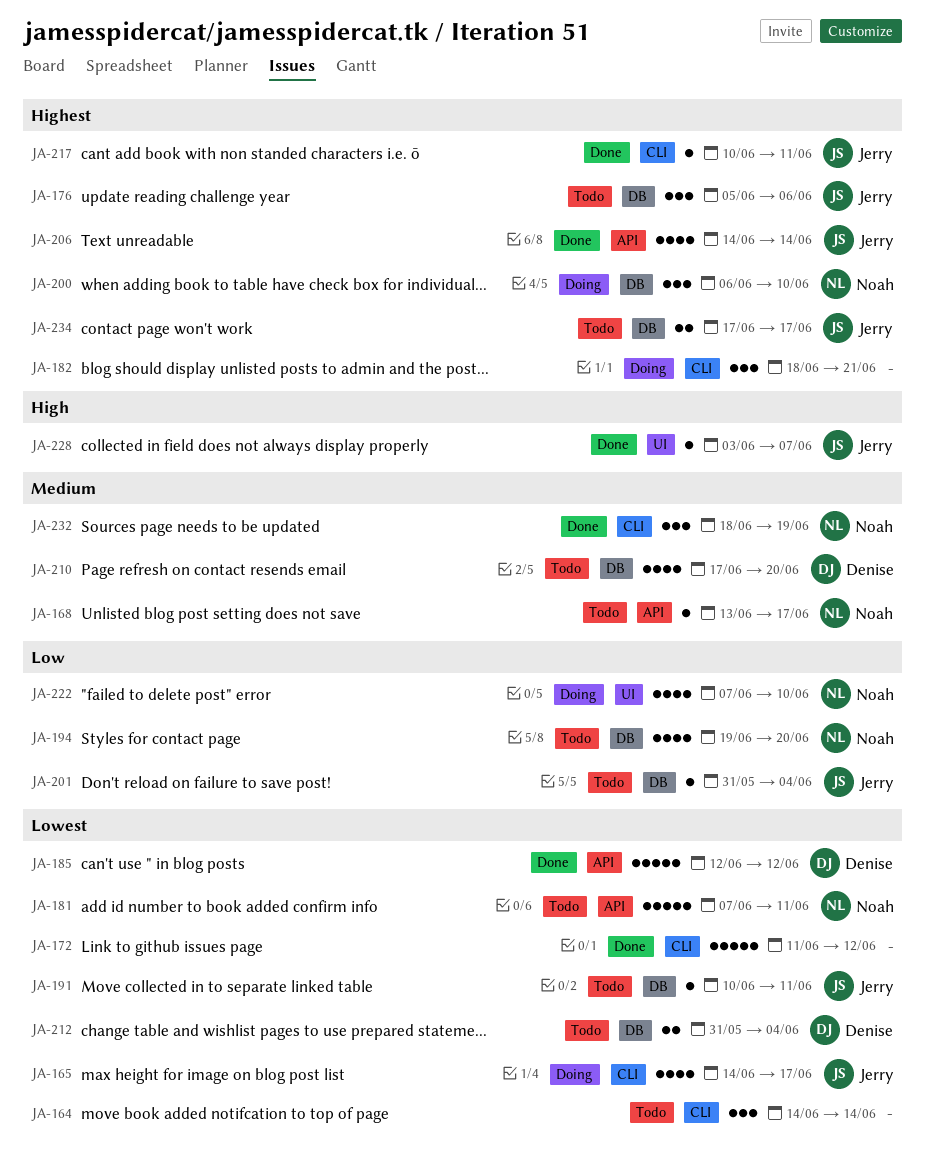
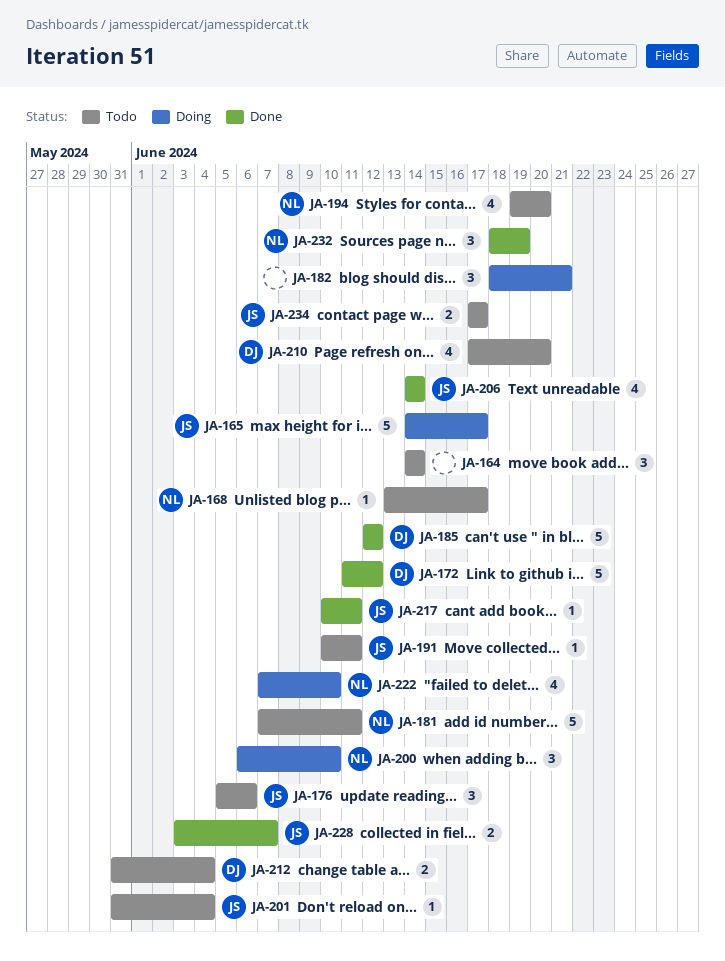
JA-165, estimate: 4 -> 5
JA-172, owner: none -> Denise
JA-228, estimate: 1 -> 2

